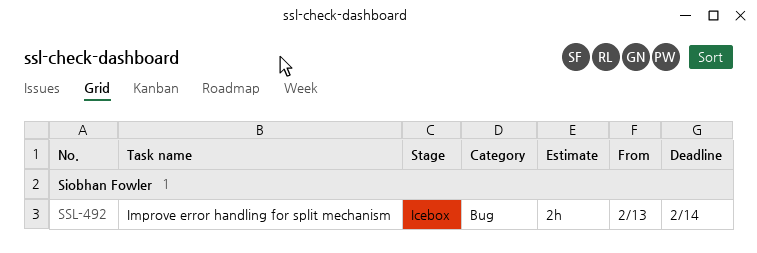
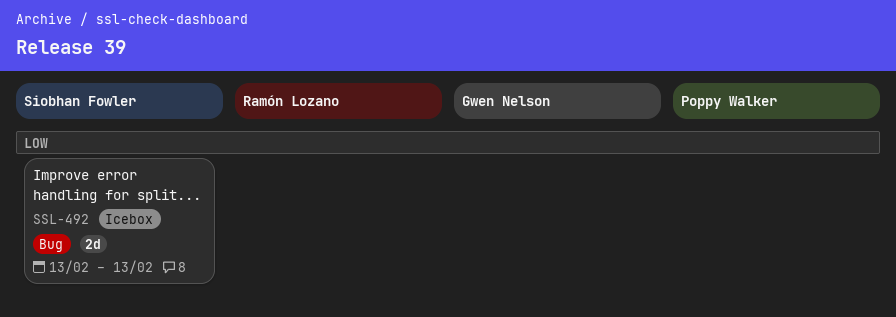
SSL-492, estimate: 2h -> 2d
SSL-492, due: Feb 14 -> Feb 13

